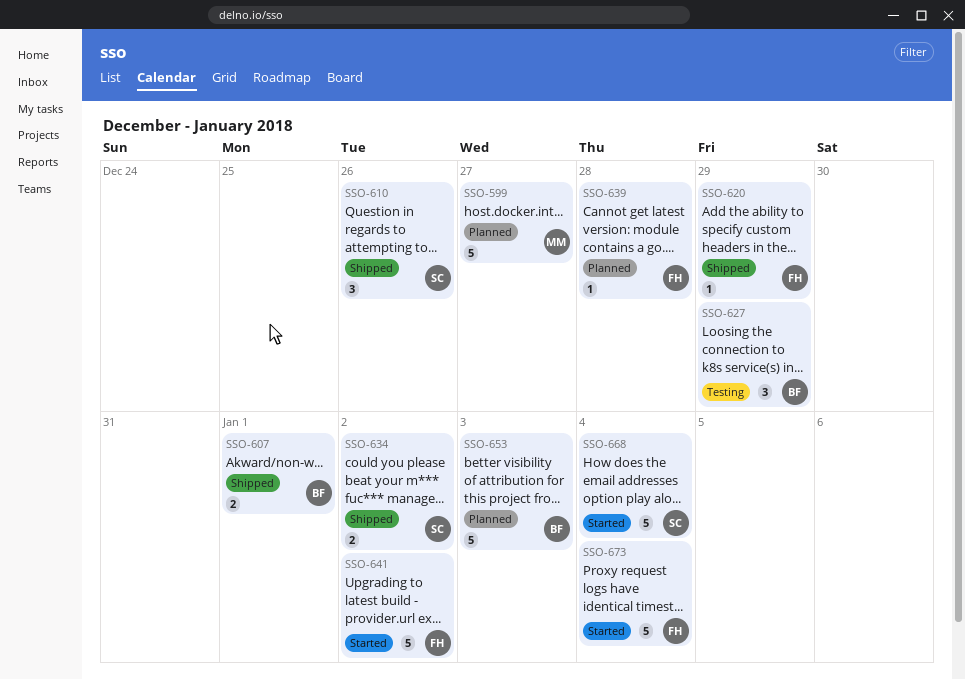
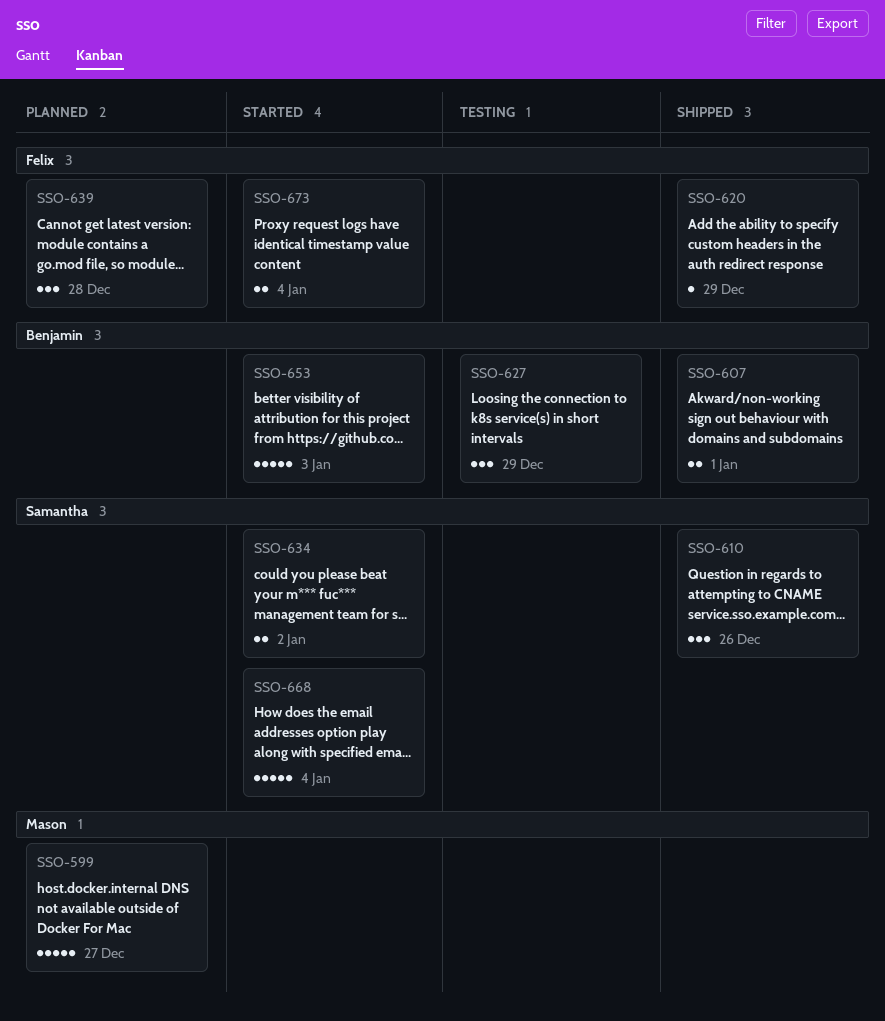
SSO-634, status: Shipped -> Started
SSO-639, estimate: 1 -> 3
SSO-641: present -> none
SSO-653, status: Planned -> Started
SSO-673, estimate: 5 -> 2

